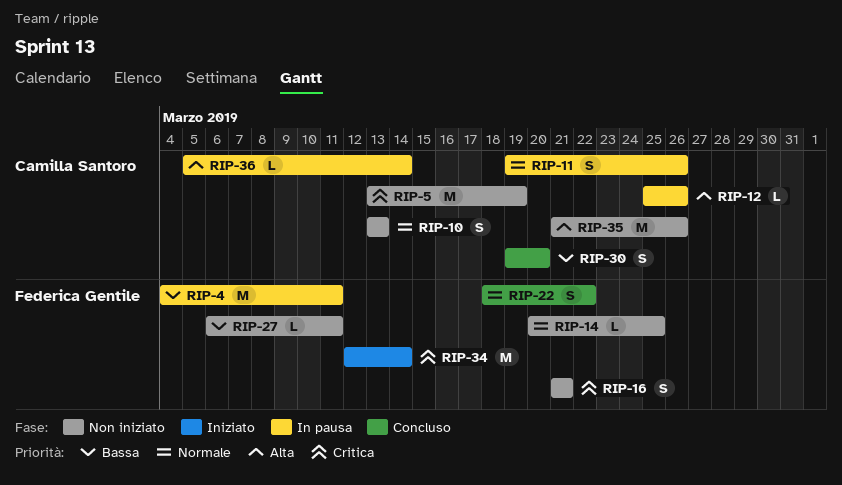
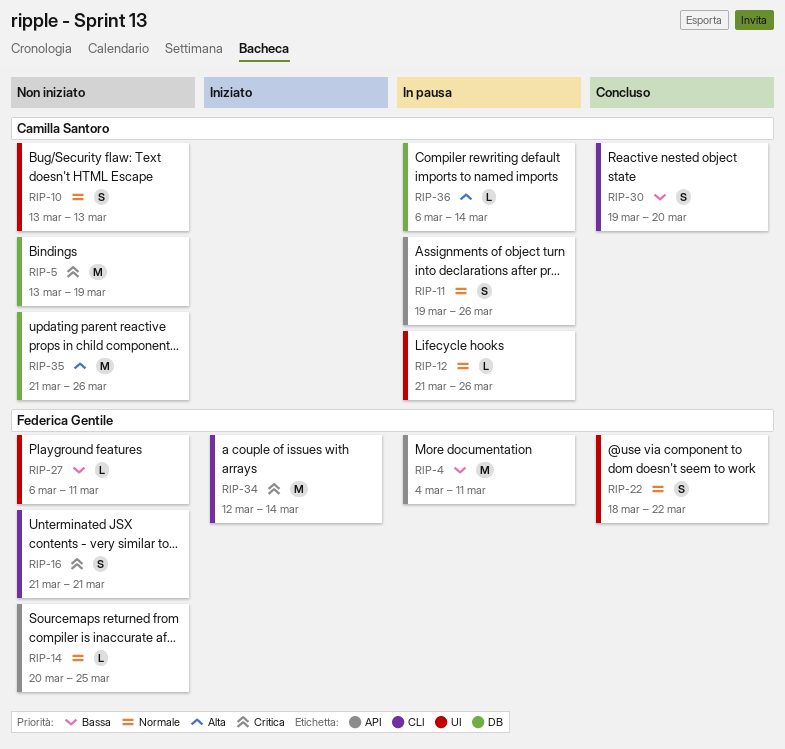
RIP-12, priority: Alta -> Normale
RIP-12, start: Mar 25 -> Mar 21
RIP-36, start: Mar 5 -> Mar 6

